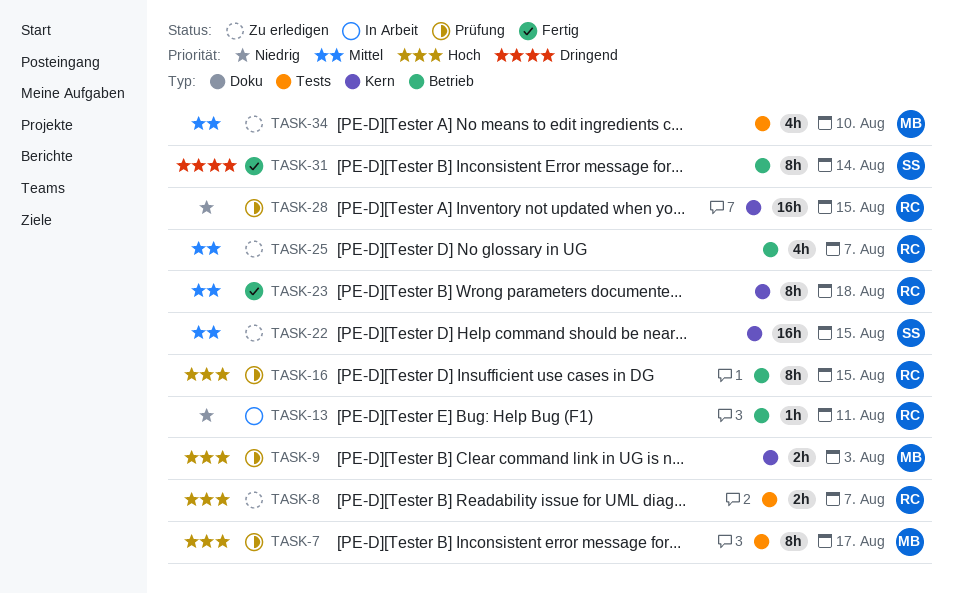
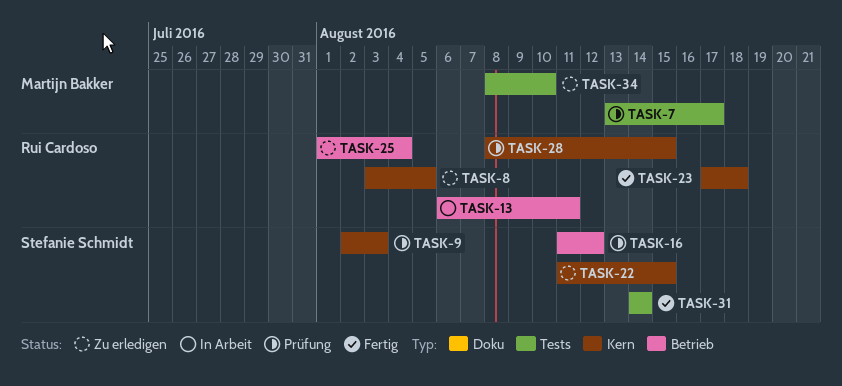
TASK-8, label: Tests -> Kern
TASK-8, due: Aug 7 -> Aug 5
TASK-9, owner: Martijn Bakker -> Stefanie Schmidt
TASK-16, owner: Rui Cardoso -> Stefanie Schmidt
TASK-16, due: Aug 15 -> Aug 12
TASK-25, due: Aug 7 -> Aug 4
TASK-31, label: Betrieb -> Tests

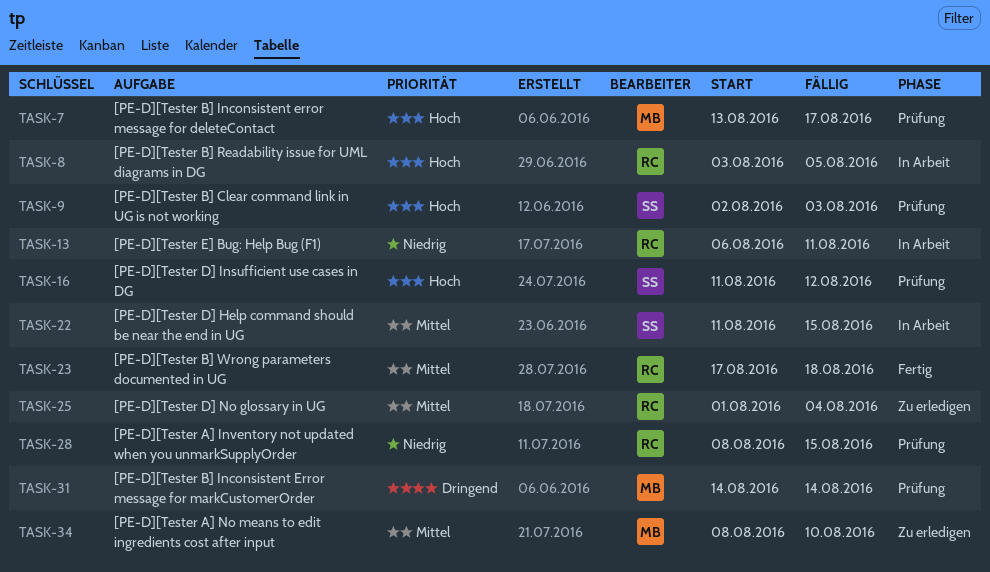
TASK-8, status: Zu erledigen -> In Arbeit
TASK-22, status: Zu erledigen -> In Arbeit
TASK-31, status: Fertig -> Prüfung
TASK-31, owner: Stefanie Schmidt -> Martijn Bakker

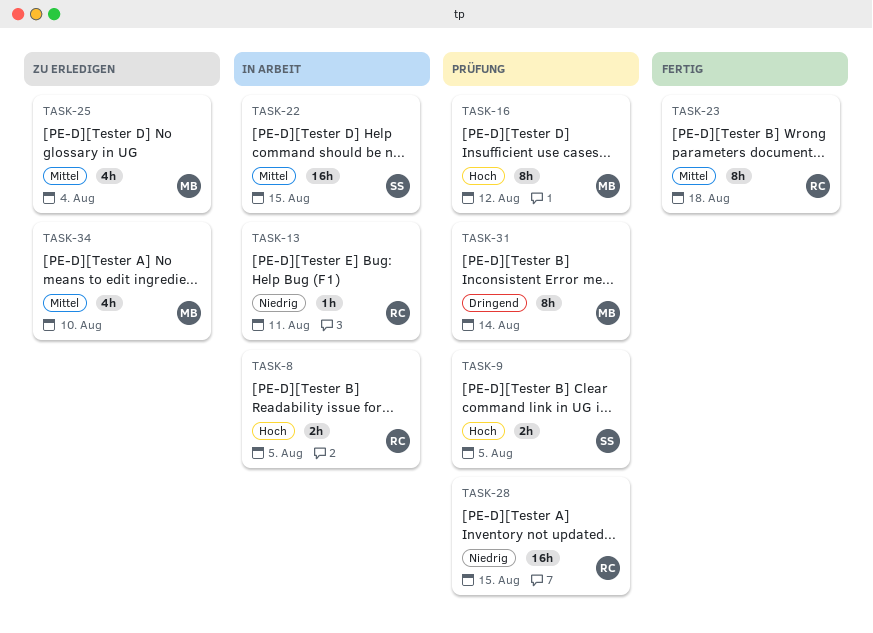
TASK-7: present -> none
TASK-9, due: Aug 3 -> Aug 5
TASK-16, owner: SS -> MB
TASK-25, owner: RC -> MB

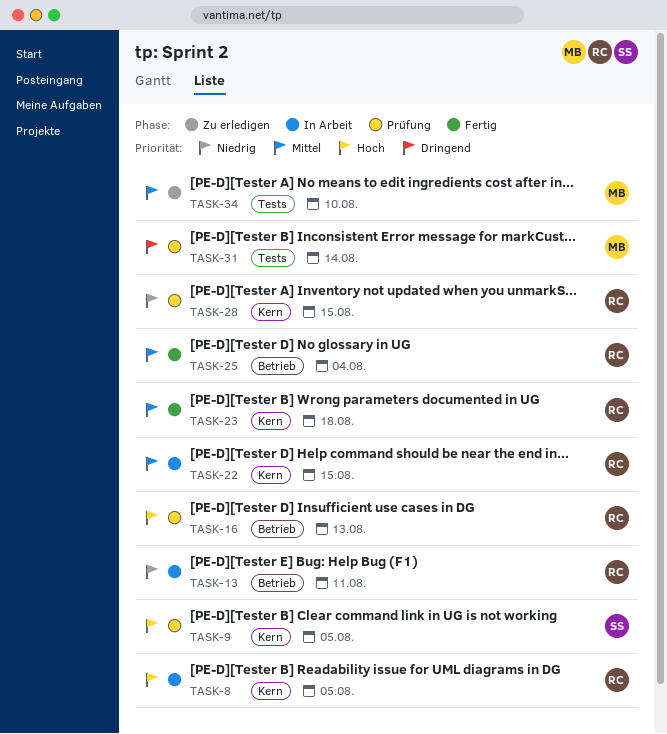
TASK-16, owner: MB -> RC
TASK-16, due: Aug 12 -> Aug 13
TASK-22, owner: SS -> RC
TASK-25, status: Zu erledigen -> Fertig
TASK-25, owner: MB -> RC

